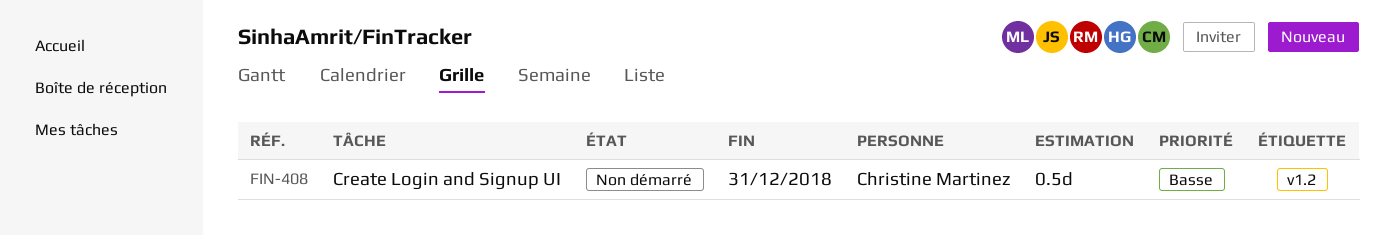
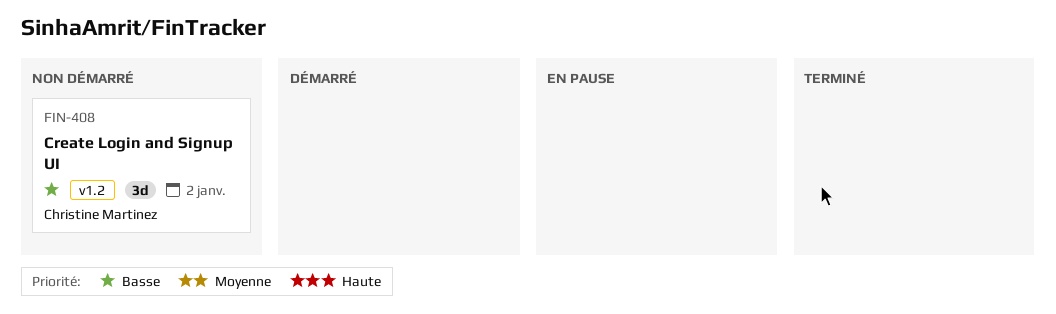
FIN-408, estimate: 0.5d -> 3d
FIN-408, due: Dec 31 -> Jan 2

